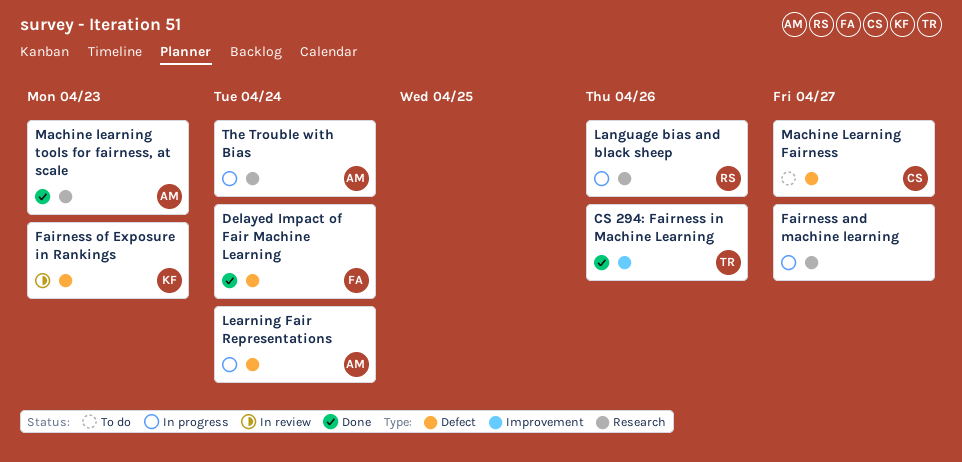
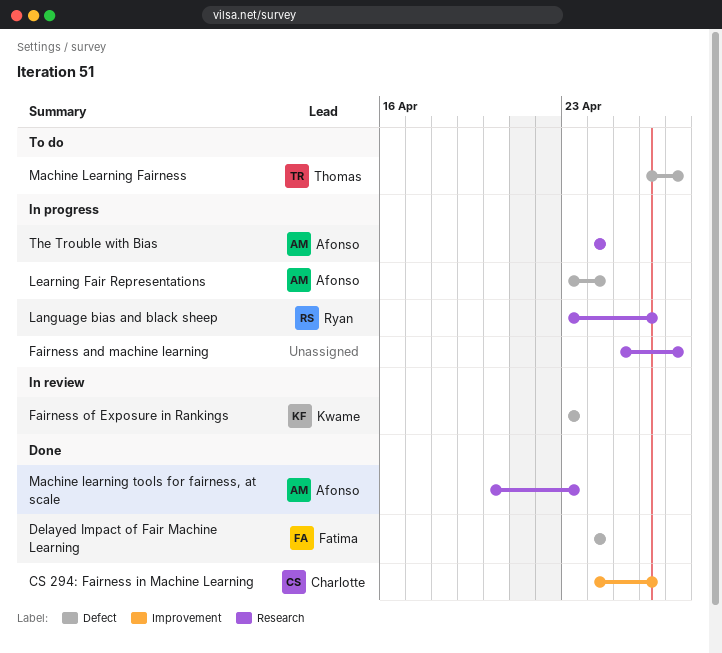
CS 294: Fairness in Machine Learning, owner: Thomas -> Charlotte
Machine Learning Fairness, owner: Charlotte -> Thomas

